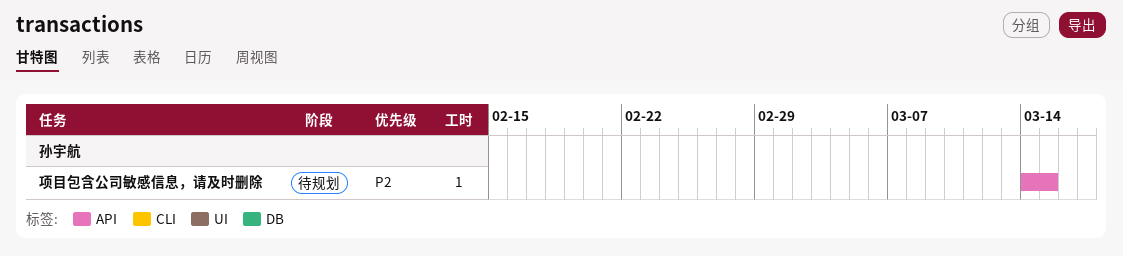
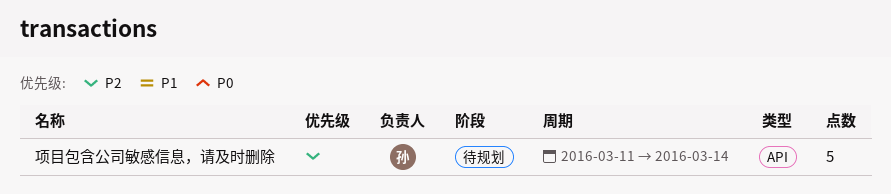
项目包含公司敏感信息，请及时删除, estimate: 1 -> 5
项目包含公司敏感信息，请及时删除, start: Mar 14 -> Mar 11
项目包含公司敏感信息，请及时删除, due: Mar 15 -> Mar 14

